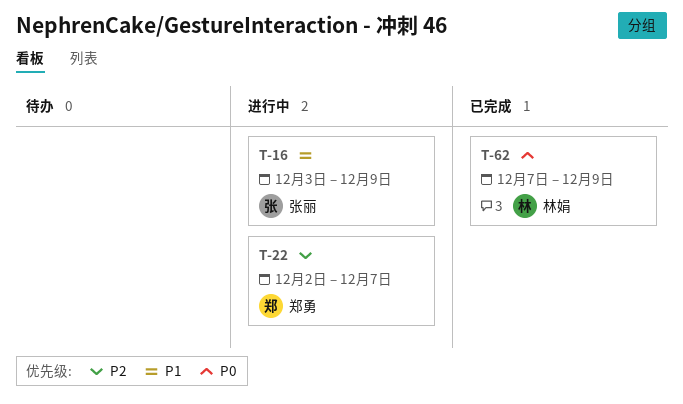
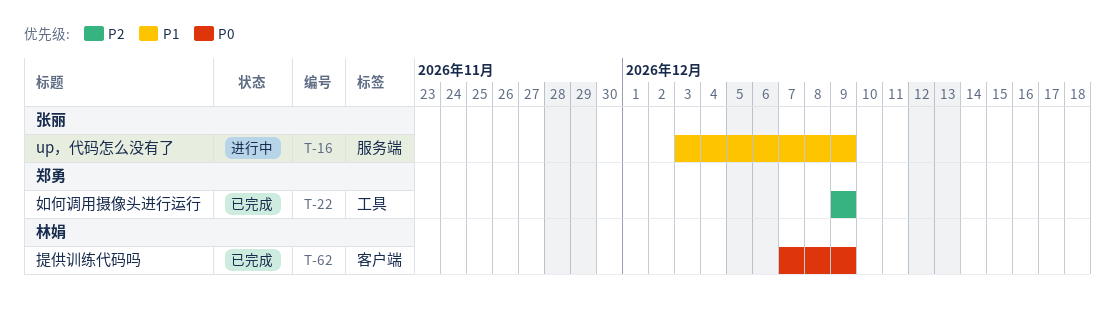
T-22, status: 进行中 -> 已完成
T-22, start: Dec 2 -> Dec 9
T-22, due: Dec 7 -> Dec 9

